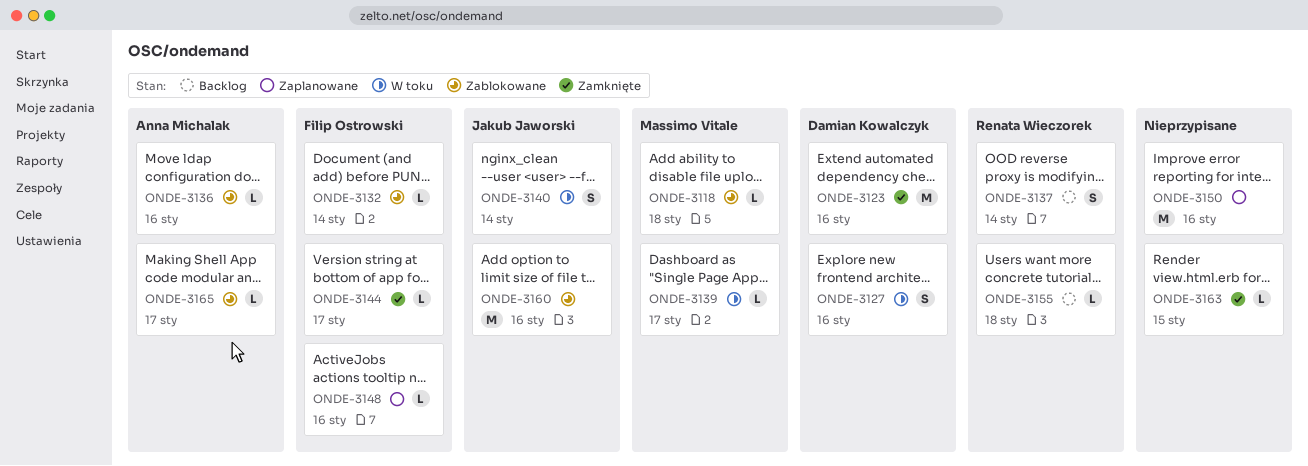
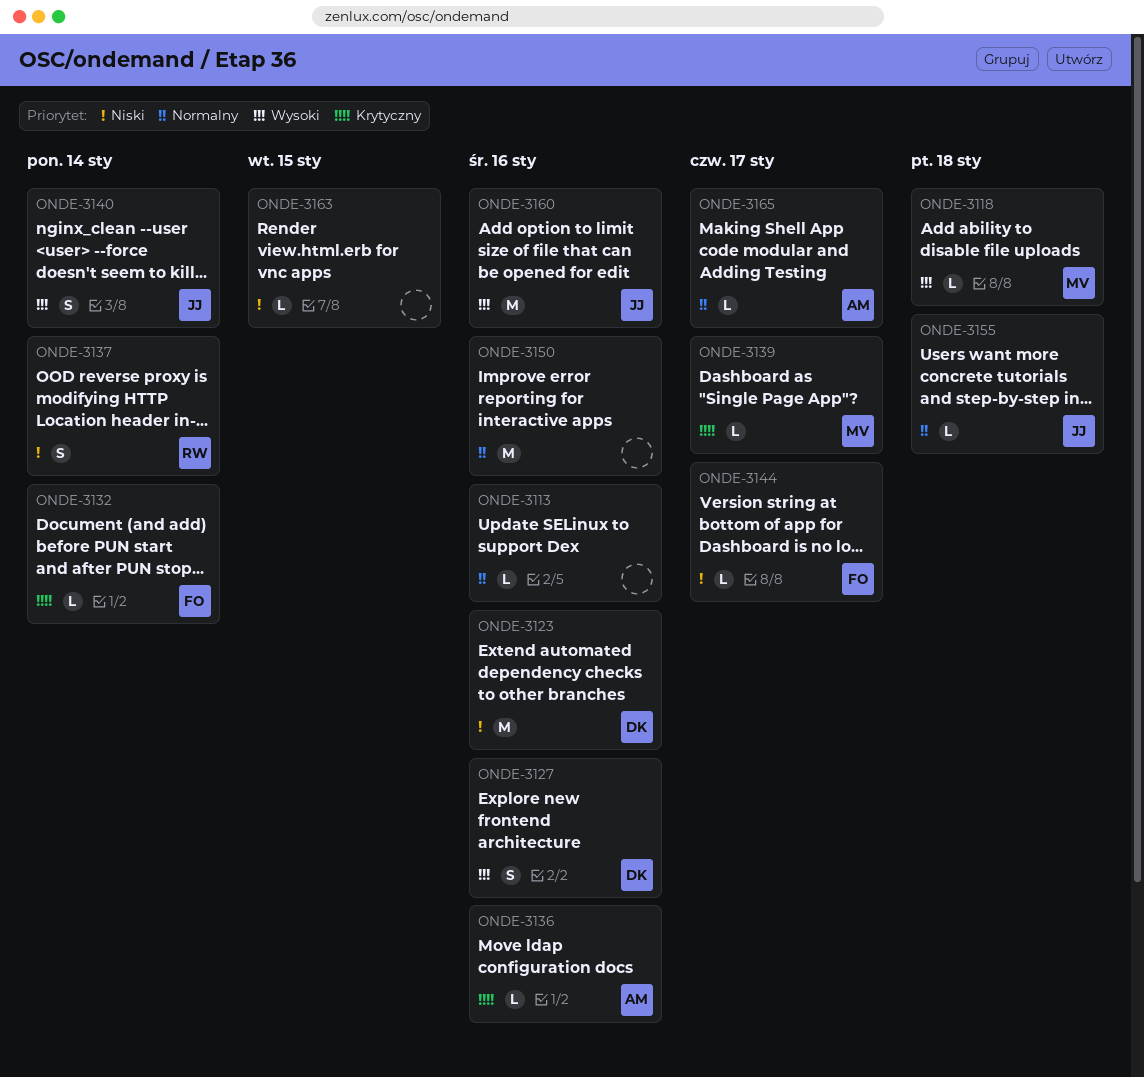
ONDE-3113: none -> present
ONDE-3148: present -> none
ONDE-3155, owner: Renata Wieczorek -> Jakub Jaworski

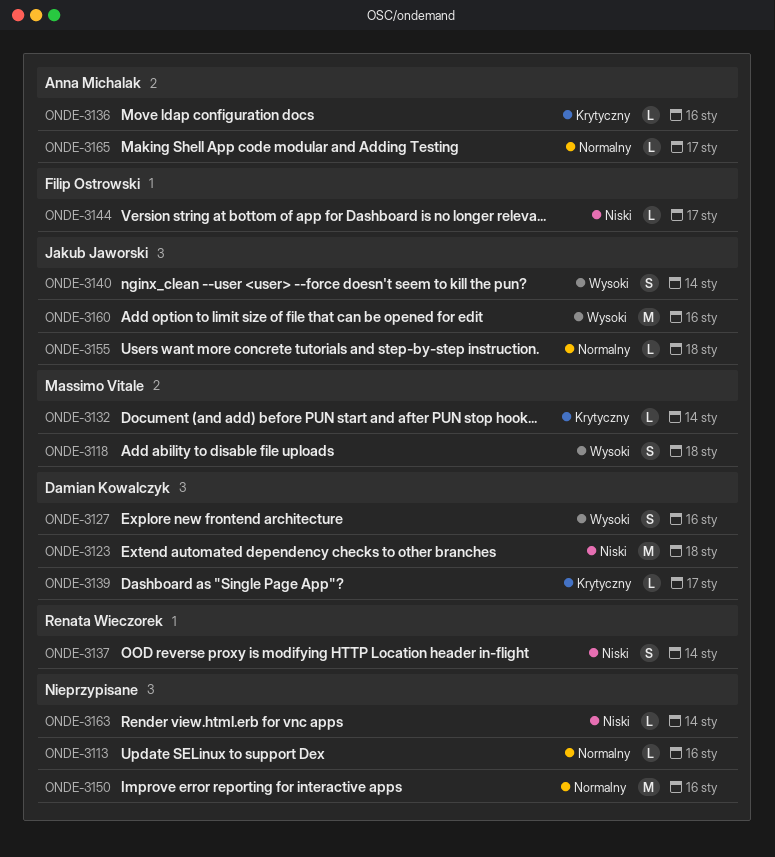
ONDE-3118, estimate: L -> S
ONDE-3123, due: Jan 16 -> Jan 18
ONDE-3132, owner: Filip Ostrowski -> Massimo Vitale
ONDE-3139, owner: Massimo Vitale -> Damian Kowalczyk
ONDE-3163, due: Jan 15 -> Jan 14

